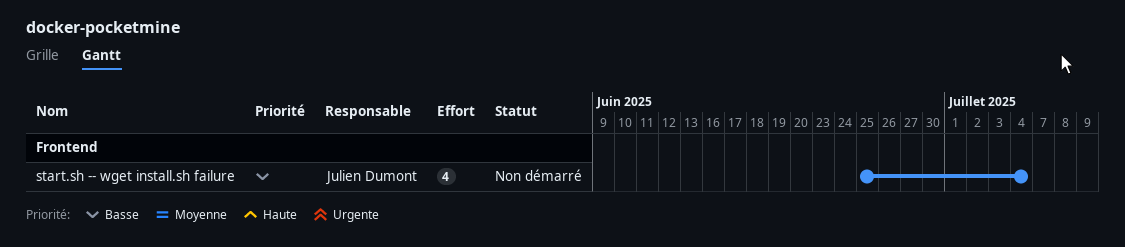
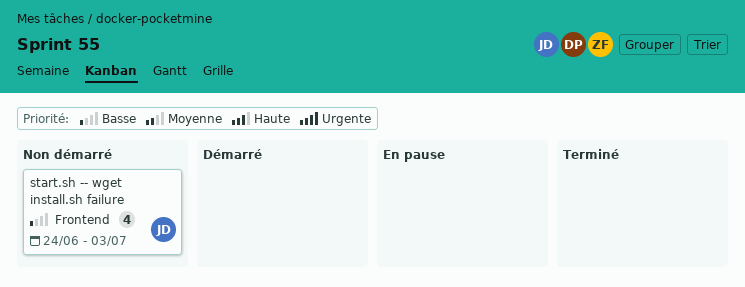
start.sh -- wget install.sh failure, start: Jun 25 -> Jun 24
start.sh -- wget install.sh failure, due: Jul 4 -> Jul 3

